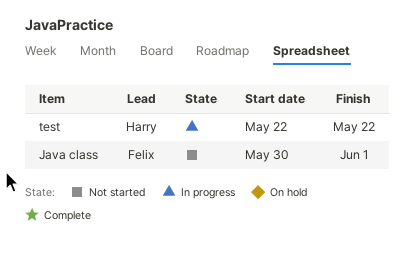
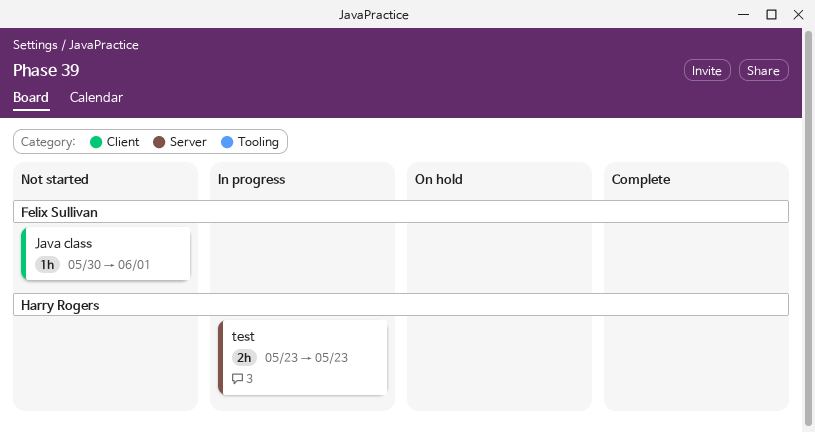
test, start: May 22 -> May 23
test, due: May 22 -> May 23

